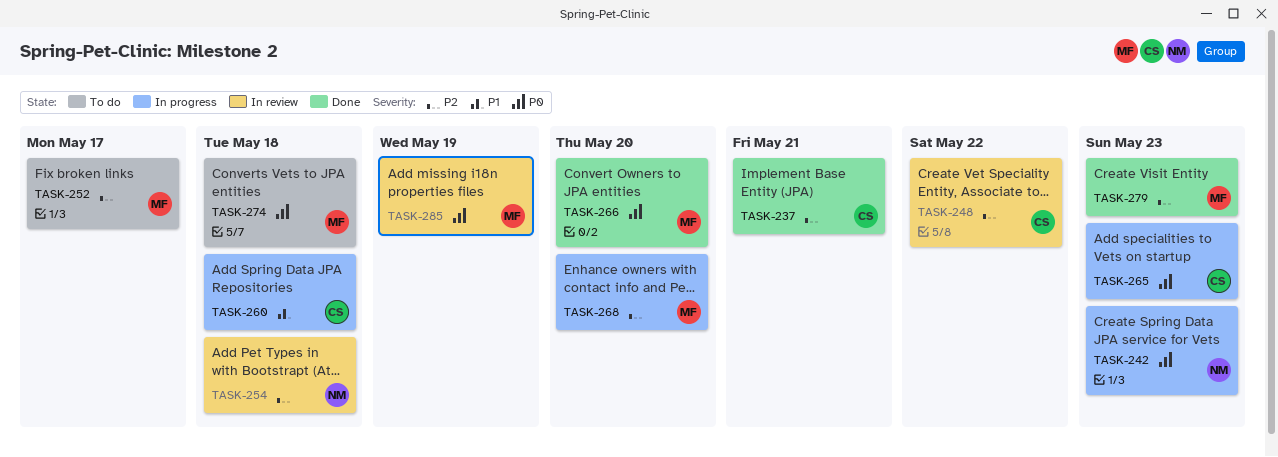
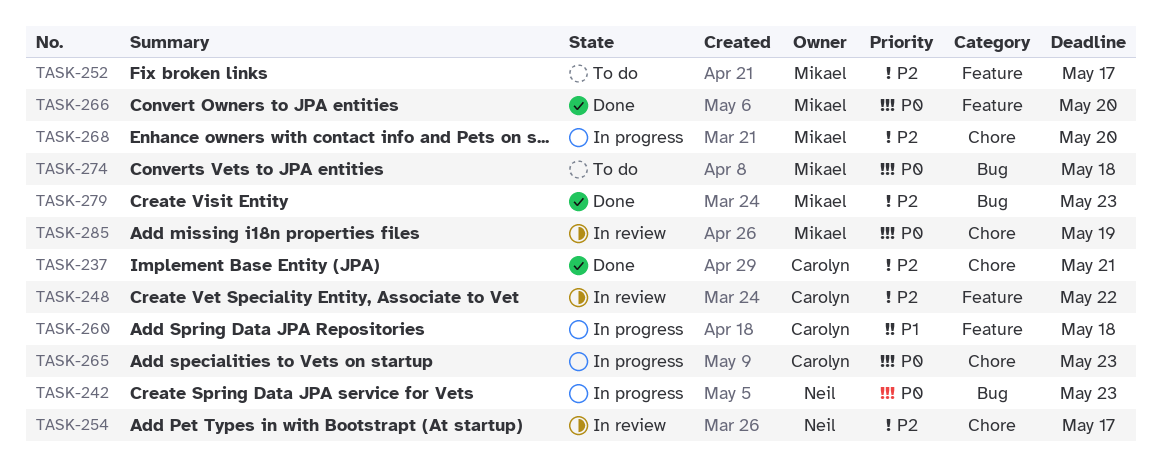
TASK-254, due: May 18 -> May 17

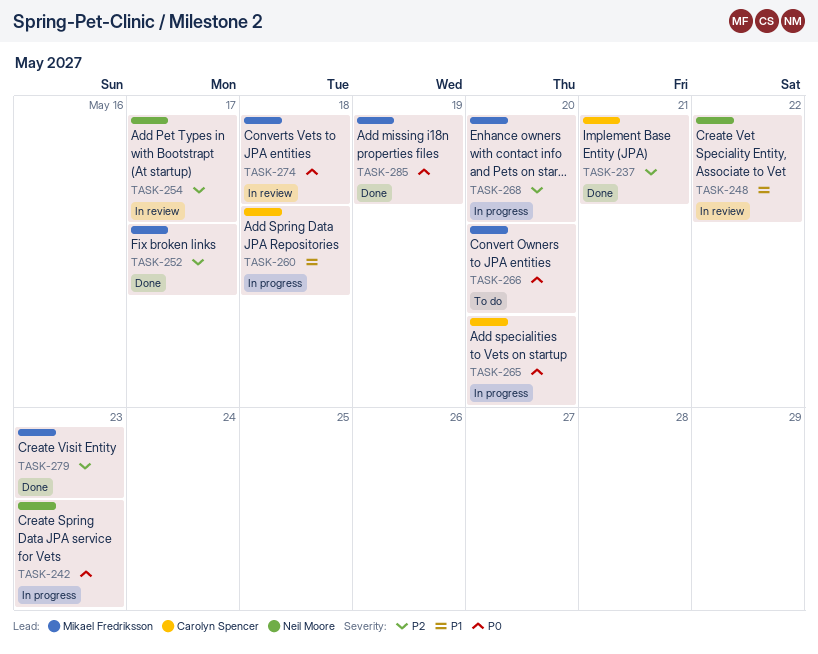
TASK-248, owner: Carolyn Spencer -> Neil Moore
TASK-248, priority: P2 -> P1
TASK-252, status: To do -> Done
TASK-265, due: May 23 -> May 20
TASK-266, status: Done -> To do
TASK-274, status: To do -> In review
TASK-285, status: In review -> Done

